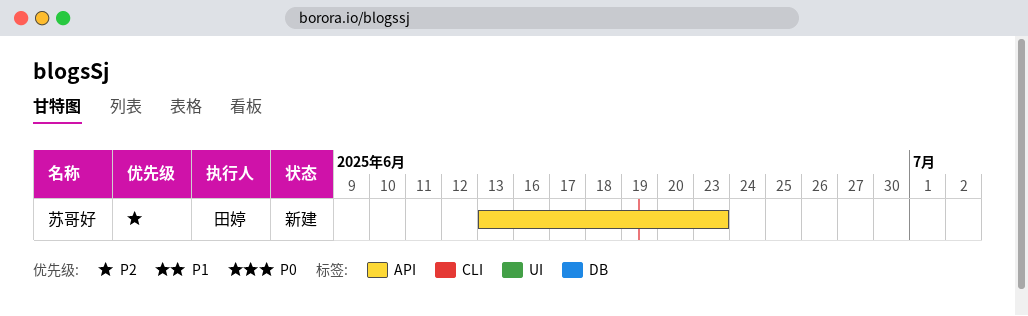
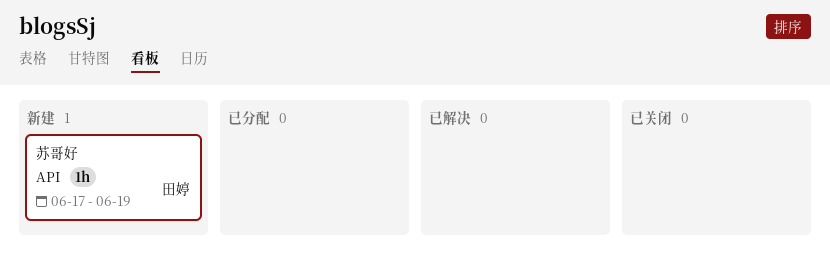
苏哥好, start: Jun 13 -> Jun 17
苏哥好, due: Jun 23 -> Jun 19

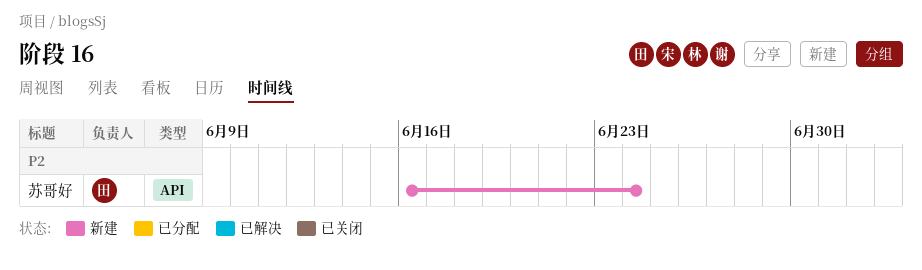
苏哥好, start: Jun 17 -> Jun 16
苏哥好, due: Jun 19 -> Jun 24

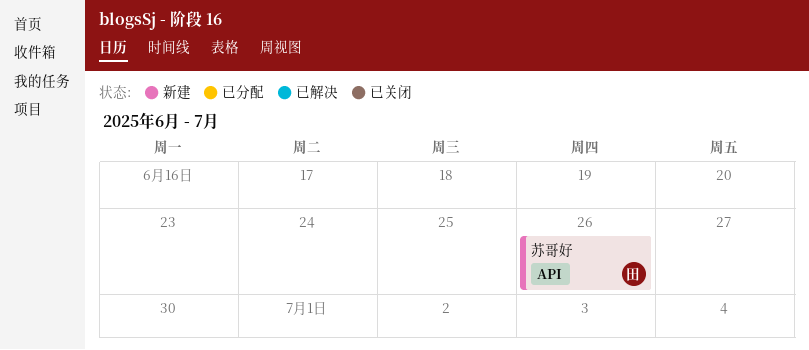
苏哥好, due: Jun 24 -> Jun 26

